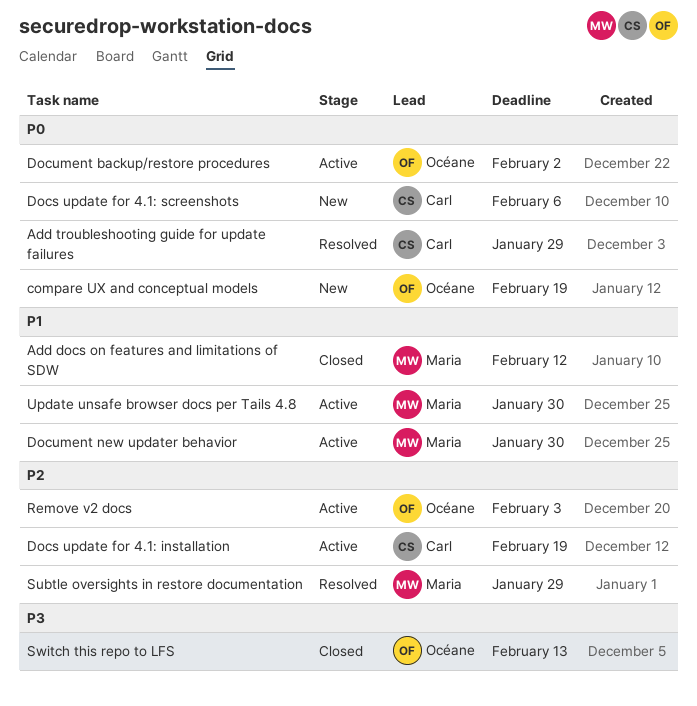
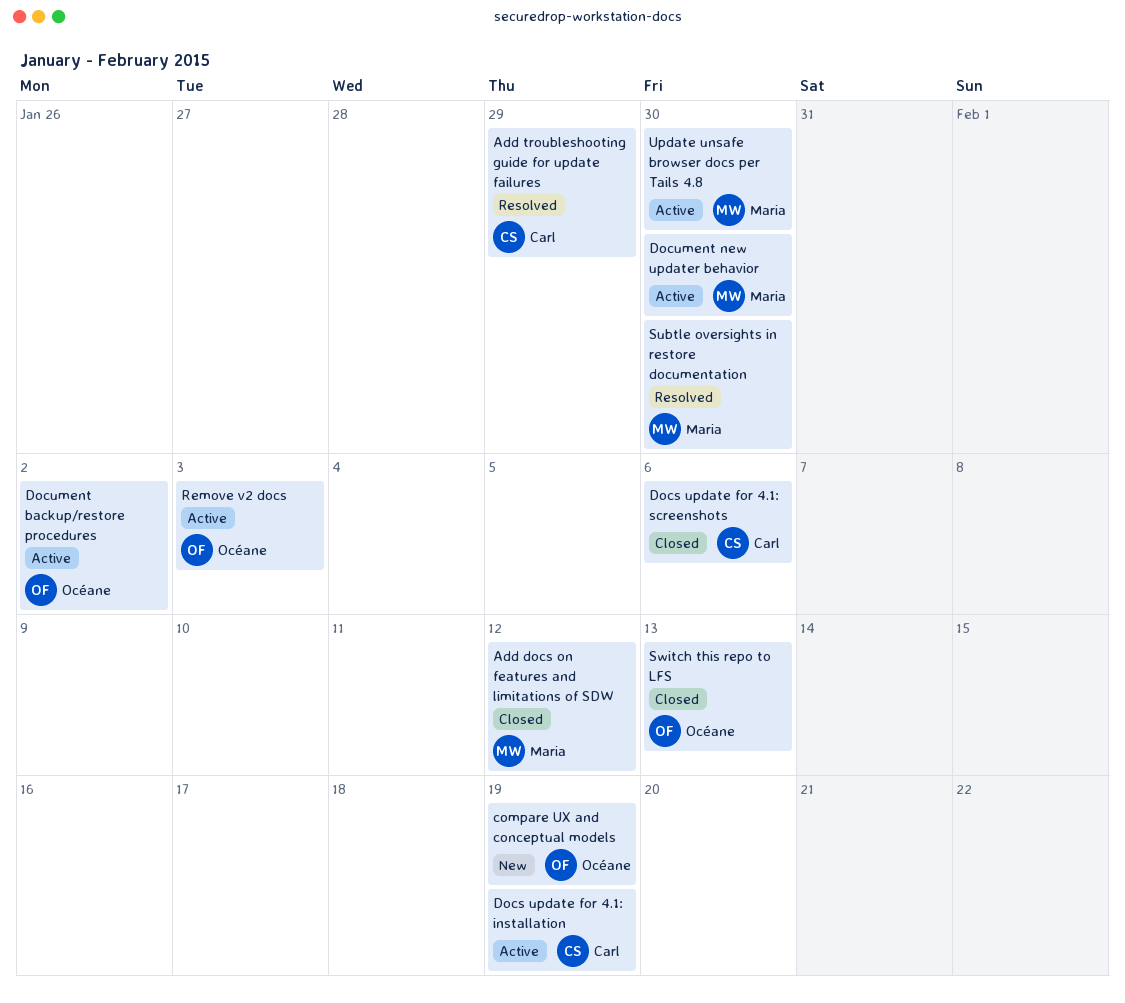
Docs update for 4.1: screenshots, status: New -> Closed
Subtle oversights in restore documentation, due: Jan 29 -> Jan 30

